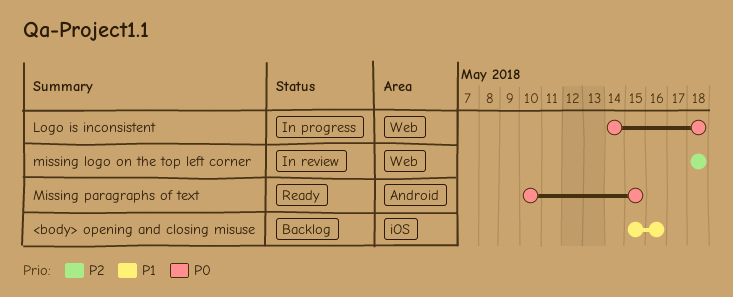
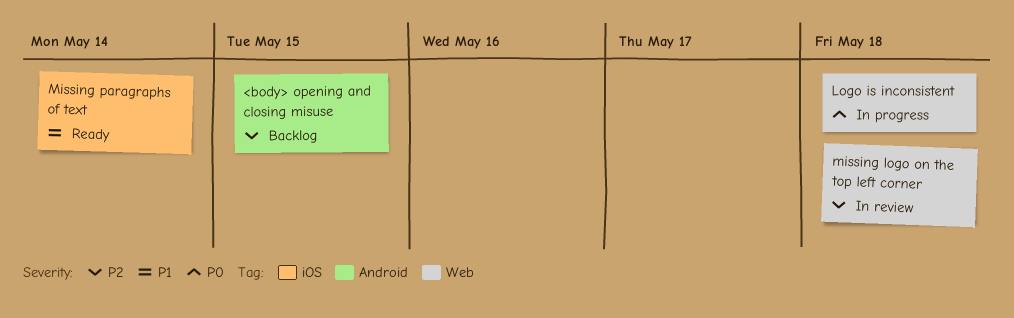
<body> opening and closing misuse, priority: P1 -> P2
<body> opening and closing misuse, label: iOS -> Android
<body> opening and closing misuse, due: May 16 -> May 15
Missing paragraphs of text, priority: P0 -> P1
Missing paragraphs of text, label: Android -> iOS
Missing paragraphs of text, due: May 15 -> May 14

